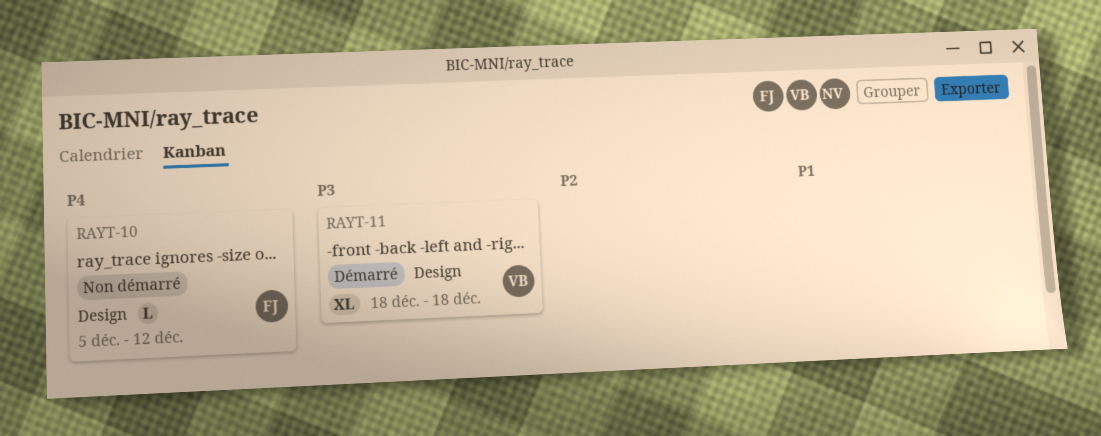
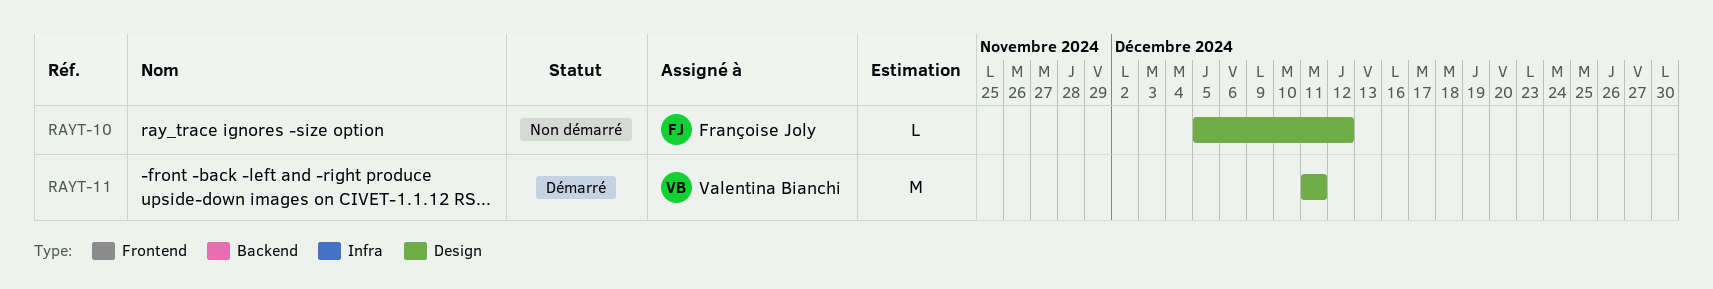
RAYT-11, estimate: XL -> M
RAYT-11, start: Dec 18 -> Dec 11
RAYT-11, due: Dec 18 -> Dec 11

